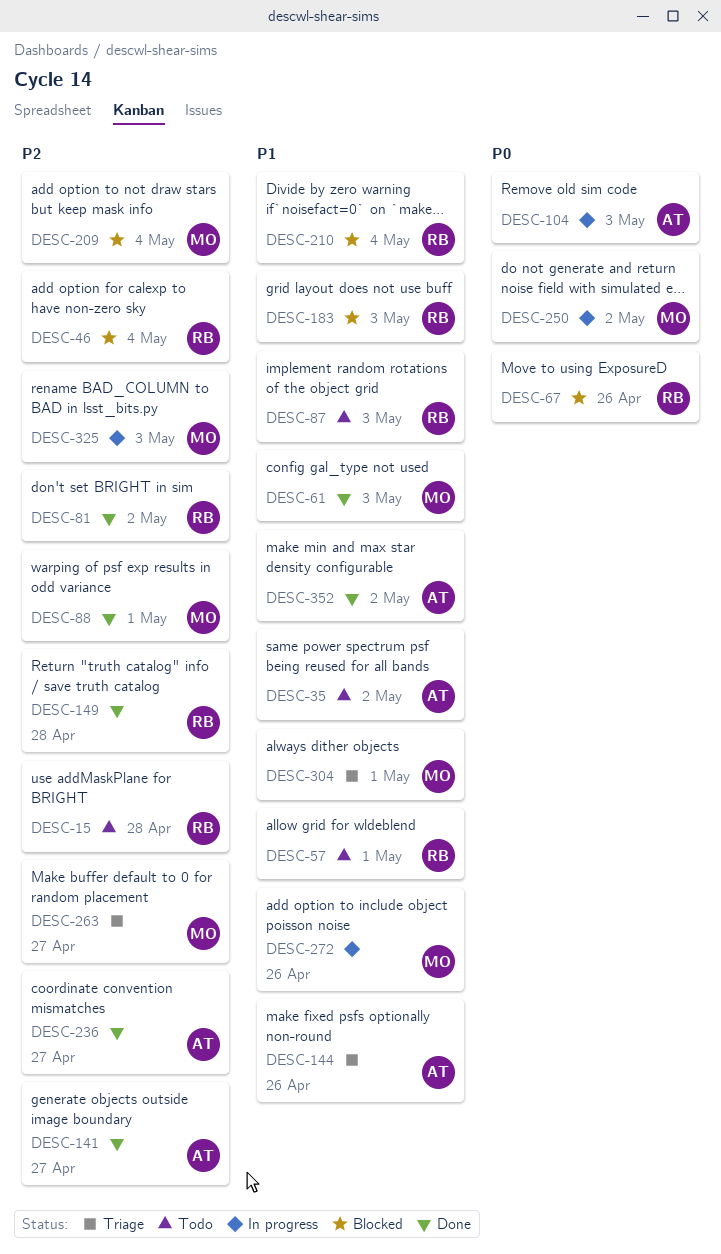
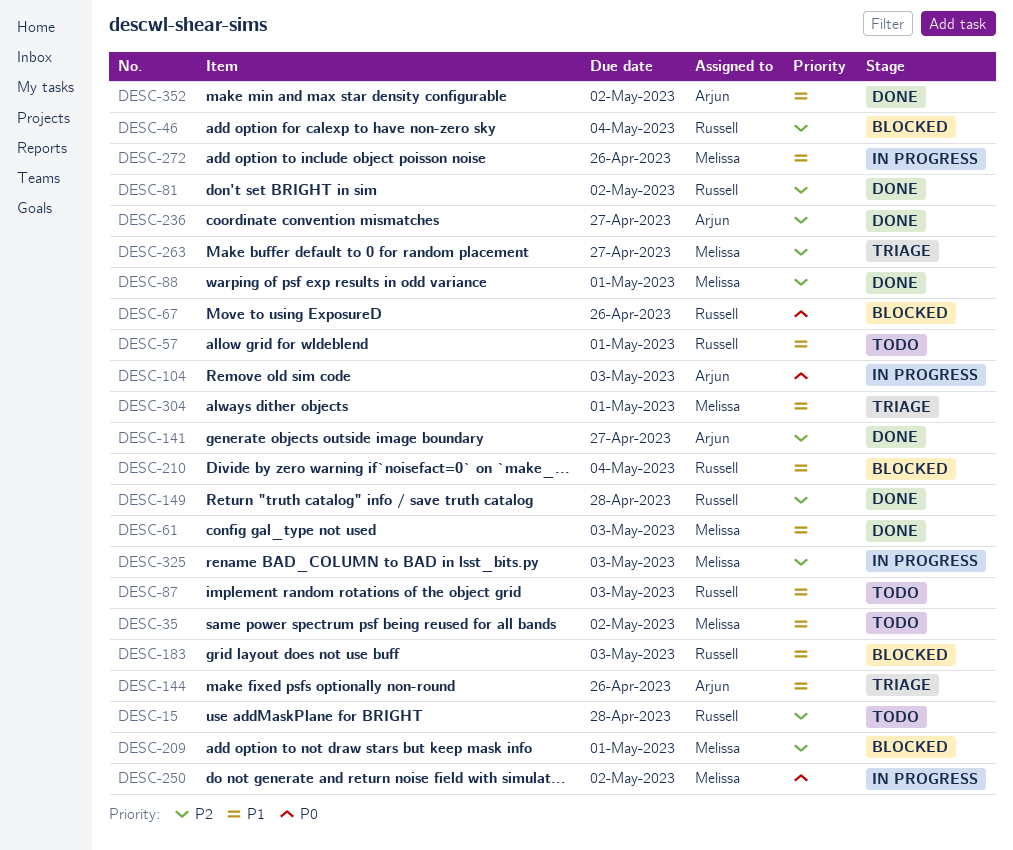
DESC-35, owner: Arjun -> Melissa
DESC-209, due: May 4 -> May 1

